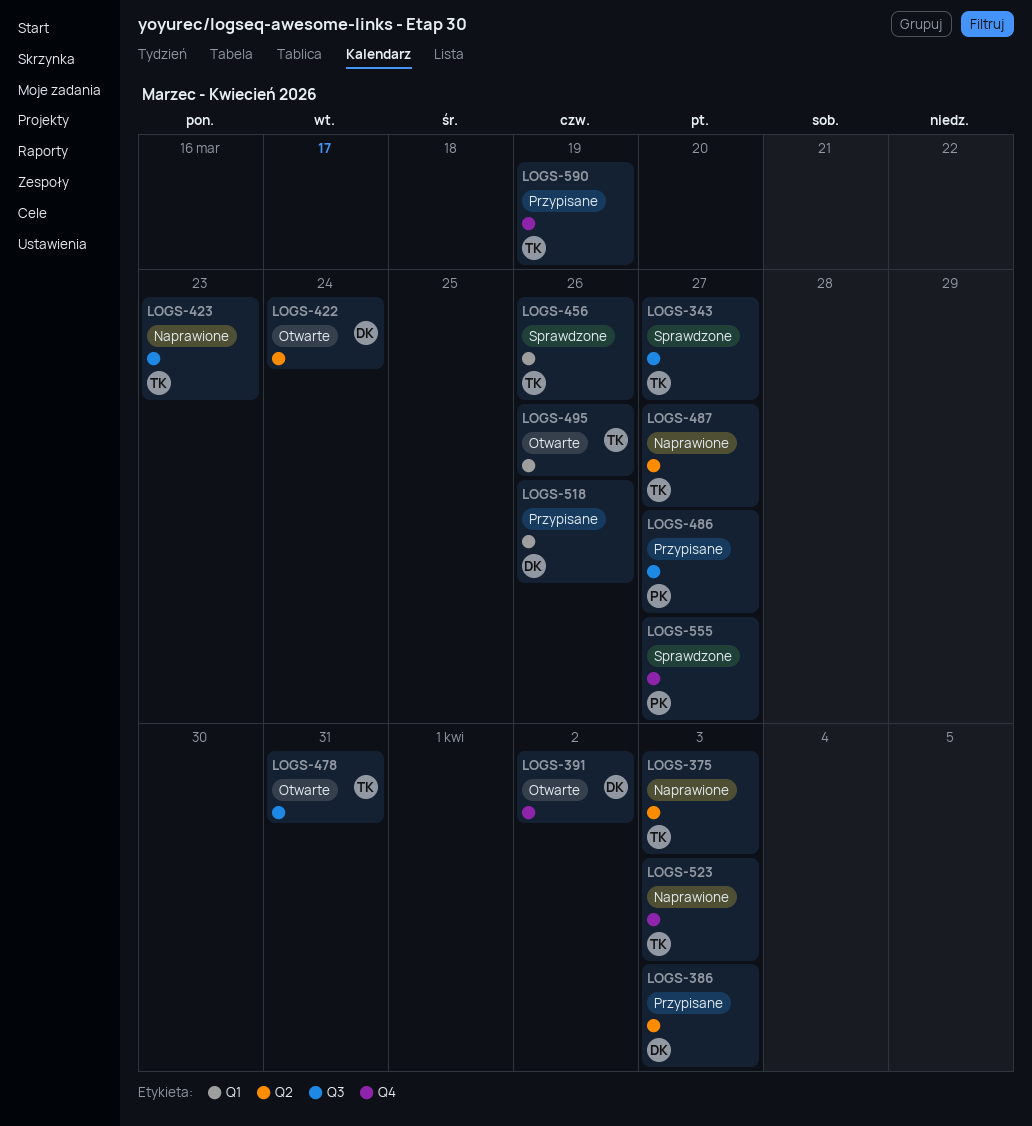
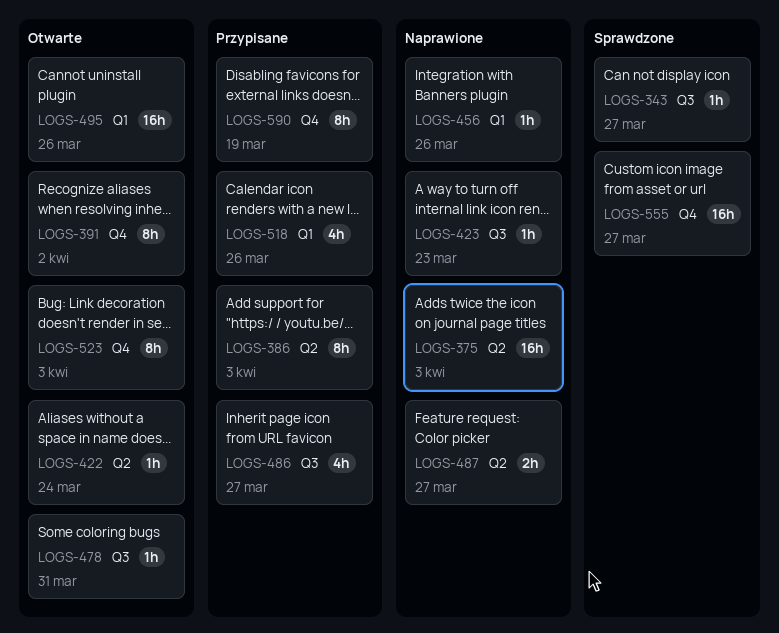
LOGS-456, status: Sprawdzone -> Naprawione
LOGS-523, status: Naprawione -> Otwarte

